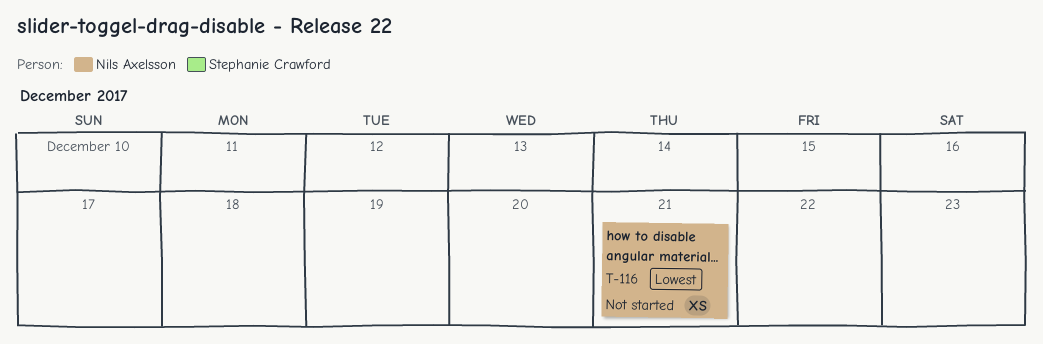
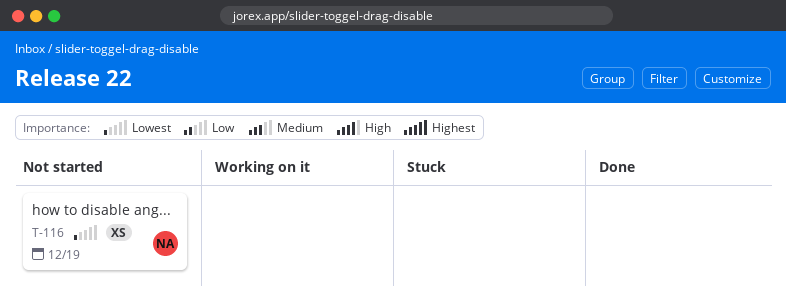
T-116, due: Dec 21 -> Dec 19

